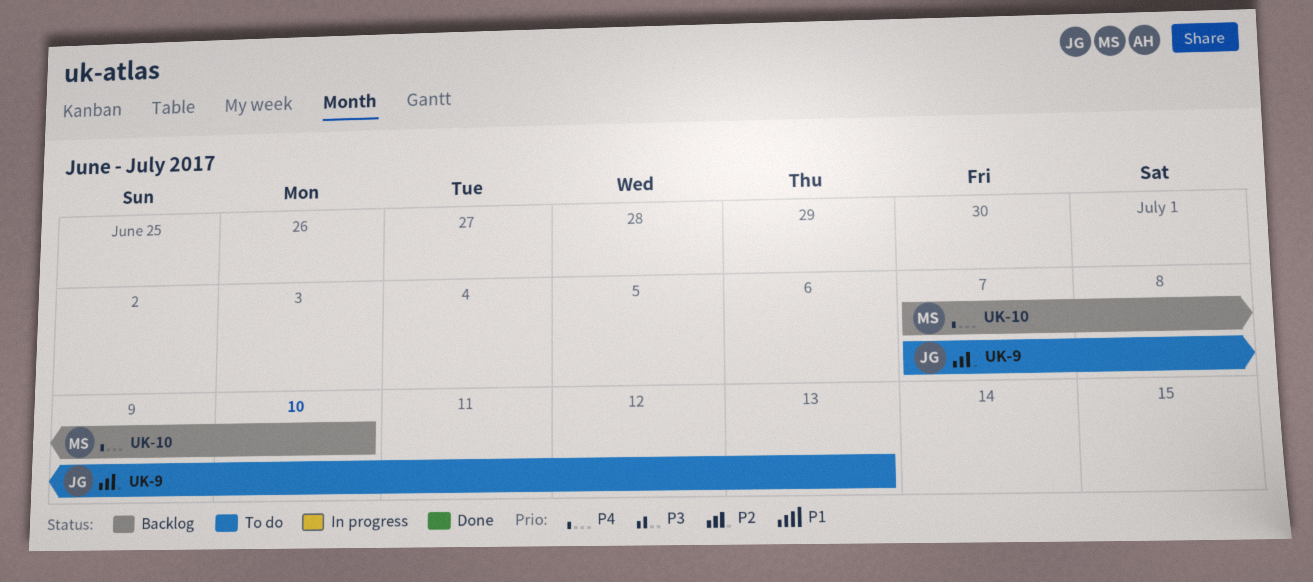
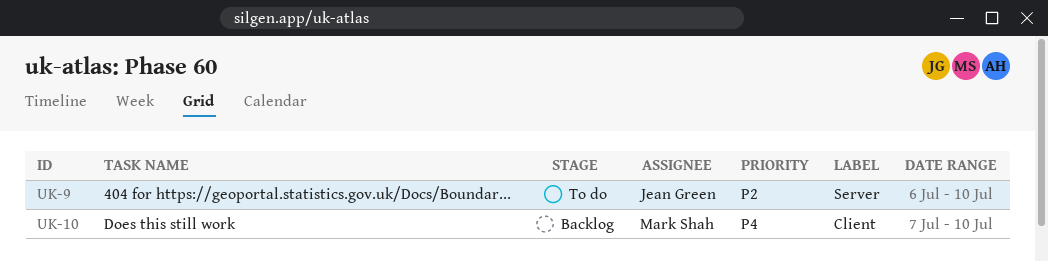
UK-9, start: Jul 7 -> Jul 6
UK-9, due: Jul 13 -> Jul 10

